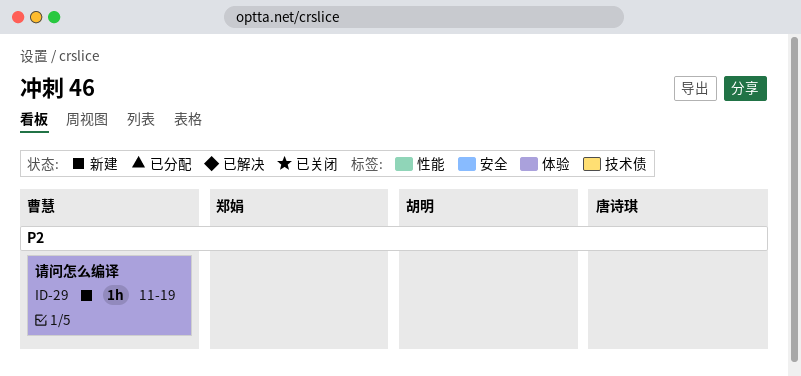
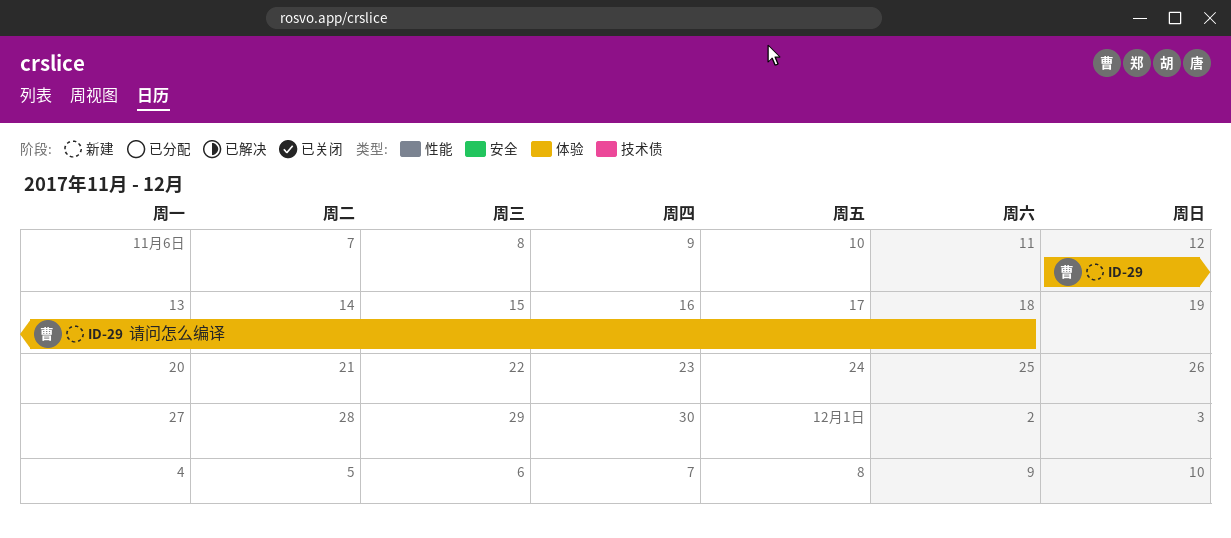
ID-29, due: Nov 19 -> Nov 18

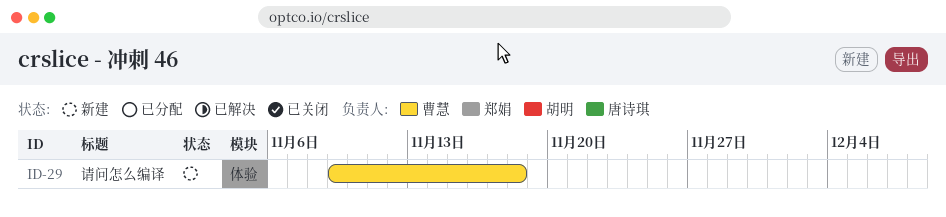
ID-29, start: Nov 12 -> Nov 9

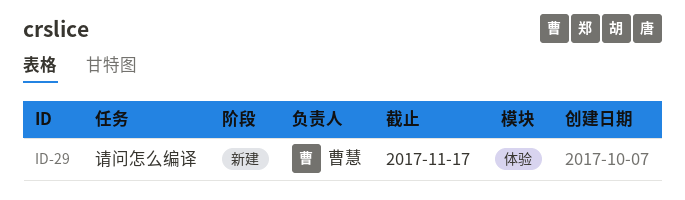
ID-29, due: Nov 18 -> Nov 17

